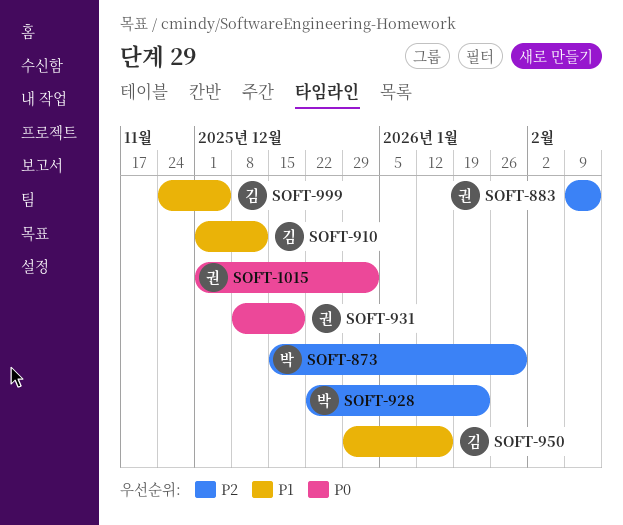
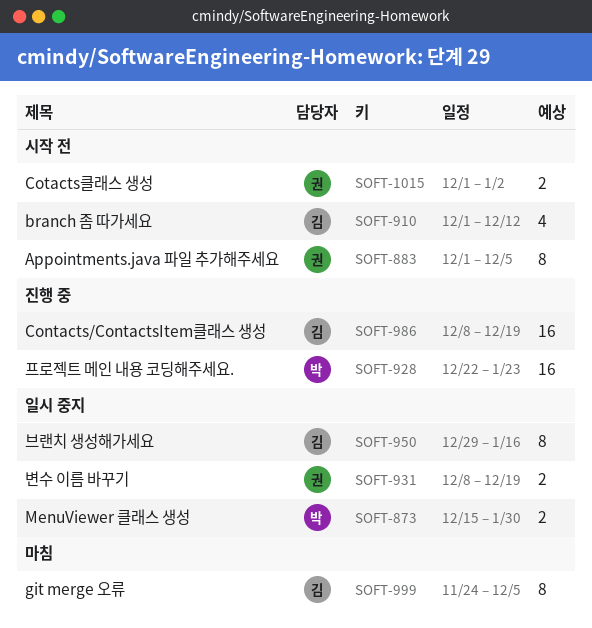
SOFT-883, start: Feb 9 -> Dec 1
SOFT-883, due: Feb 13 -> Dec 5
SOFT-986: none -> present

